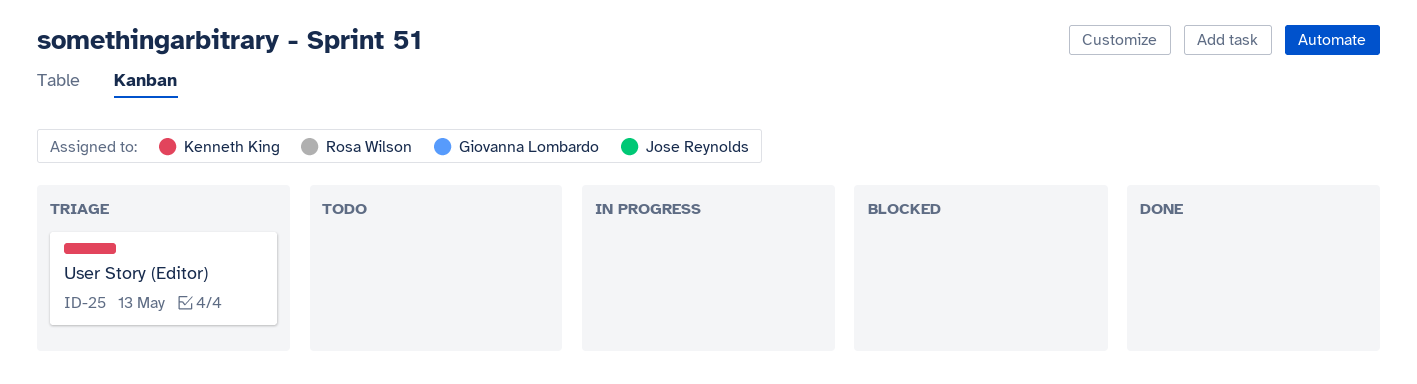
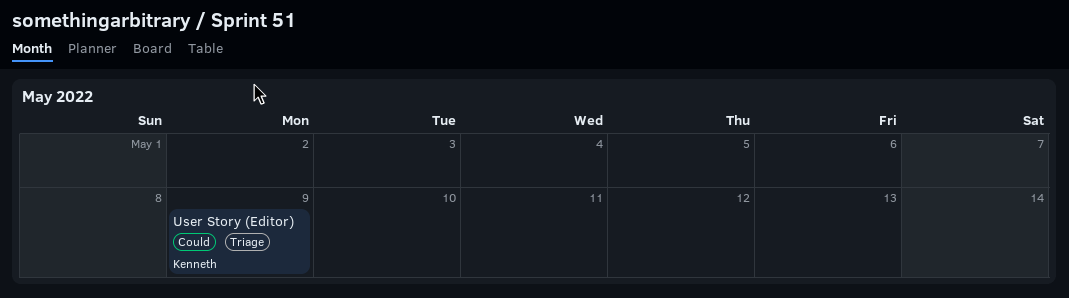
User Story (Editor), due: May 13 -> May 9

